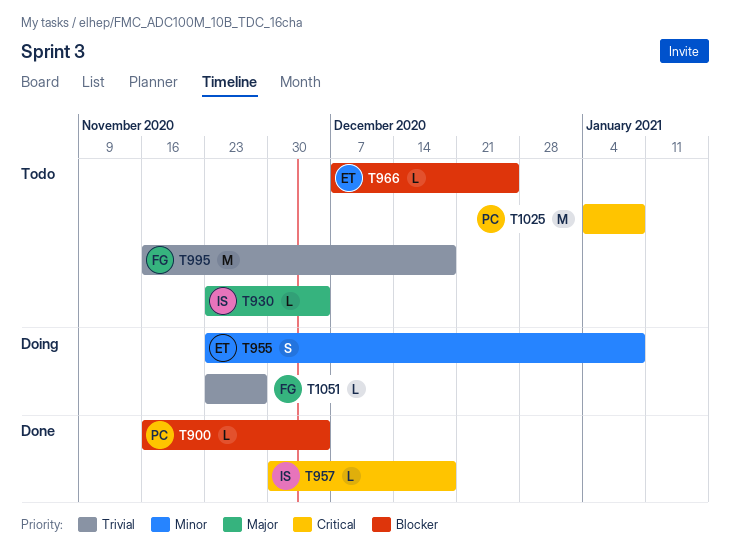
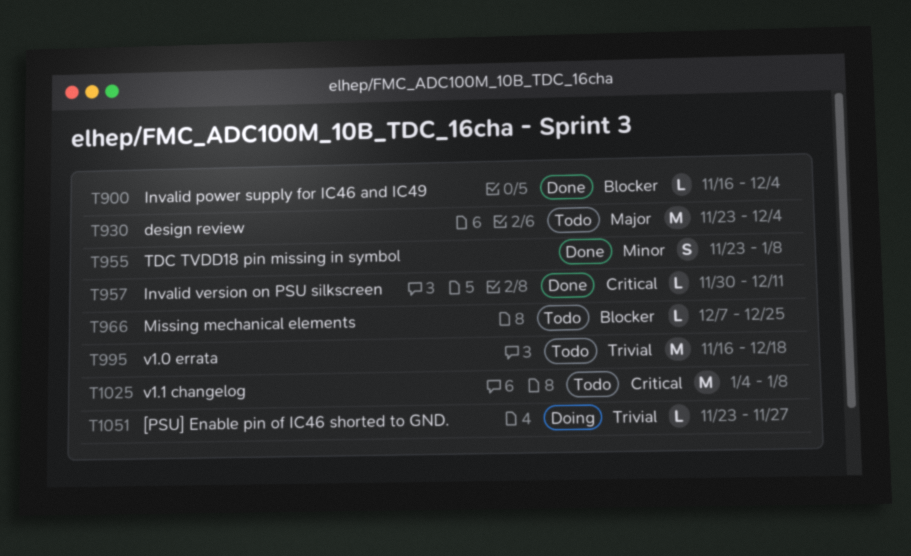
T930, estimate: L -> M
T955, status: Doing -> Done
T957, due: Dec 18 -> Dec 11

